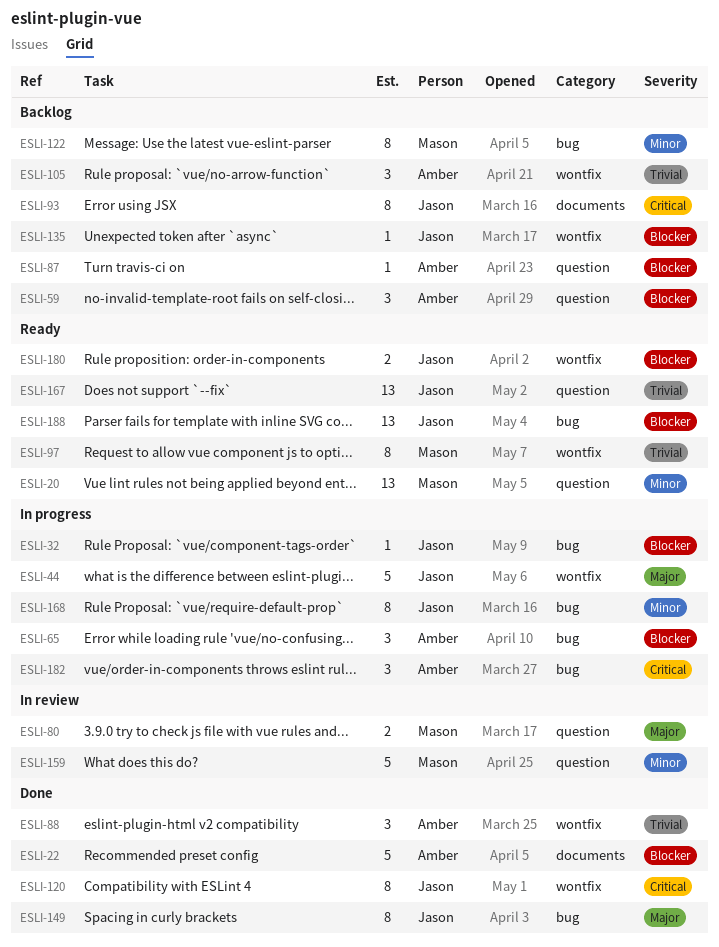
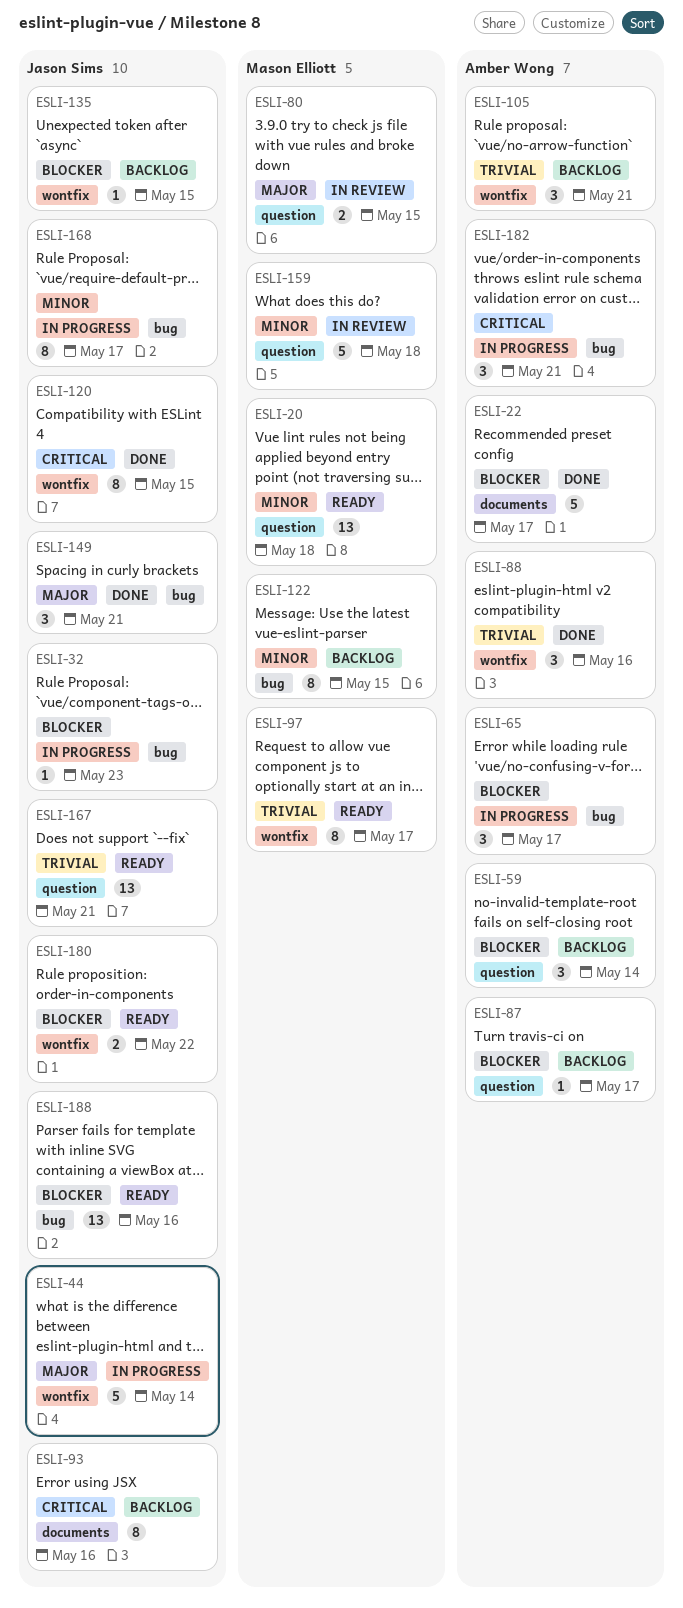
ESLI-149, estimate: 8 -> 3

